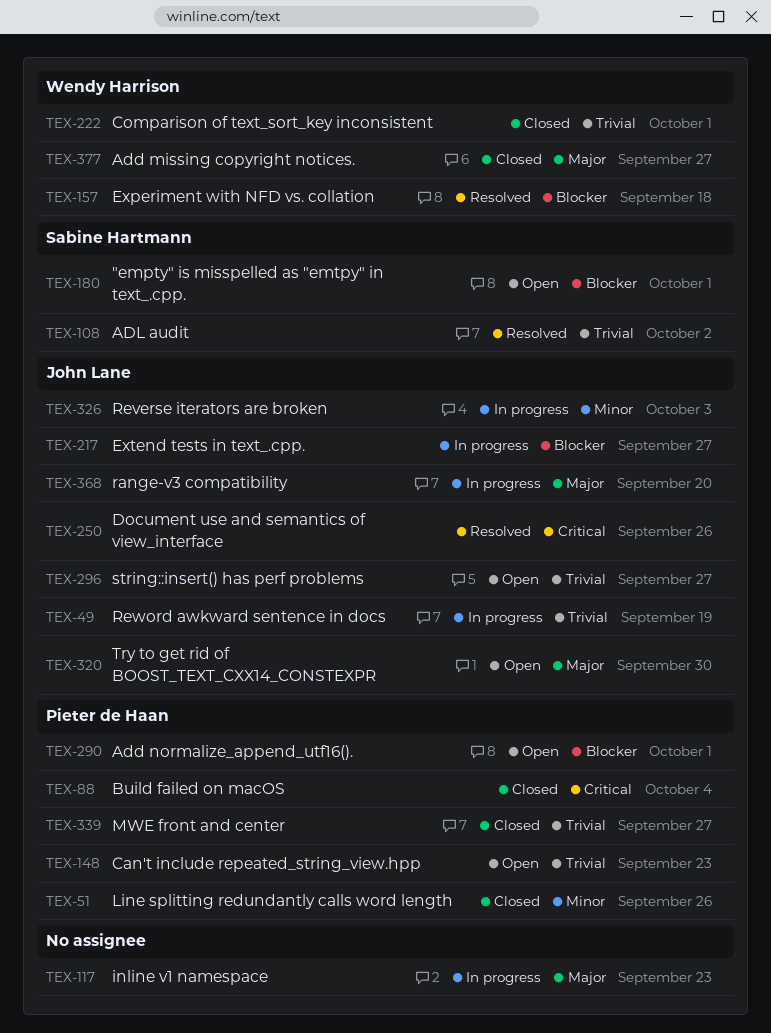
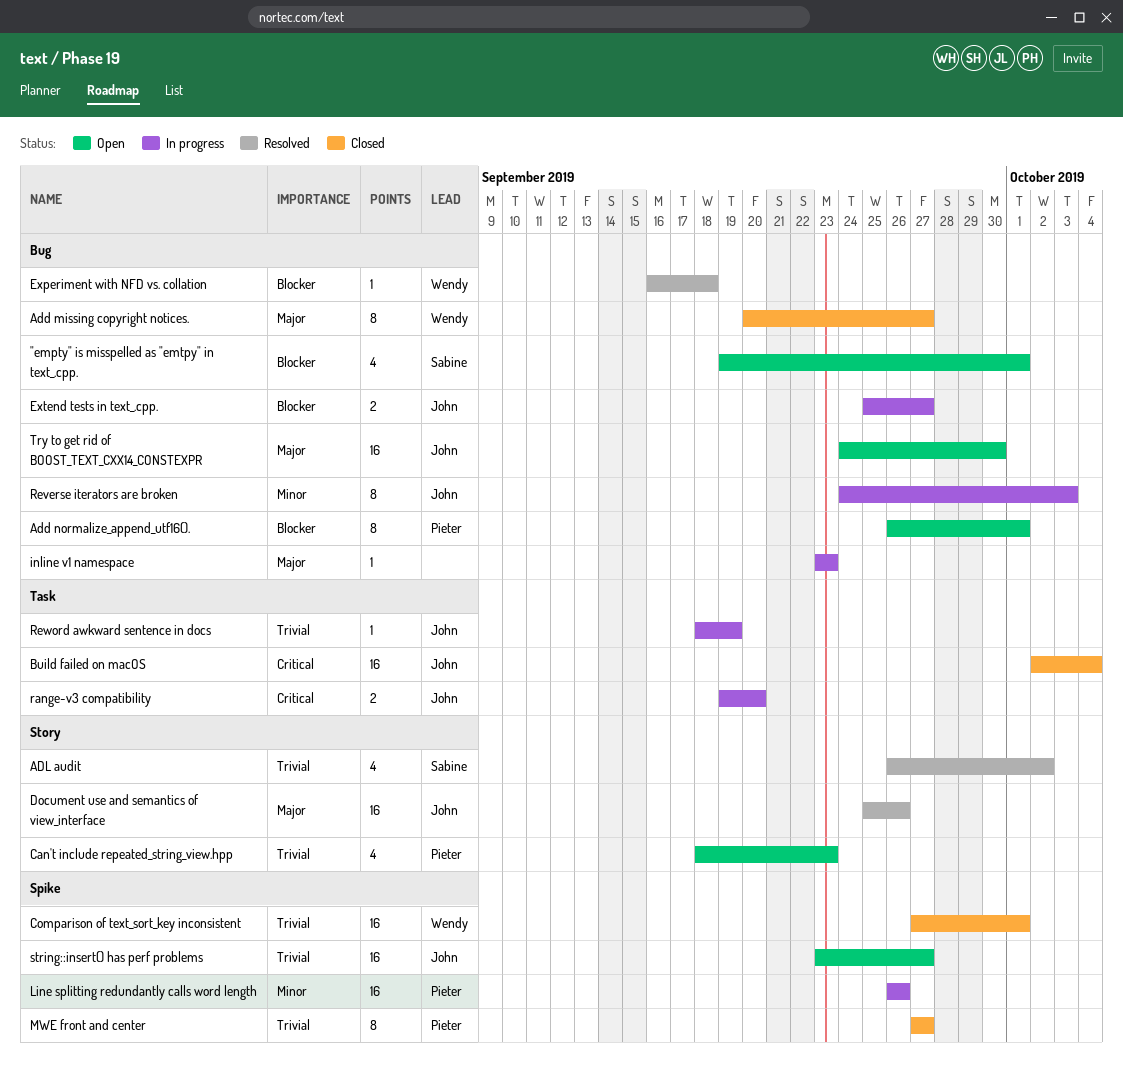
Build failed on macOS, owner: Pieter de Haan -> John Lane
Document use and semantics of view_interface, priority: Critical -> Major
Line splitting redundantly calls word length, status: Closed -> In progress
range-v3 compatibility, priority: Major -> Critical

